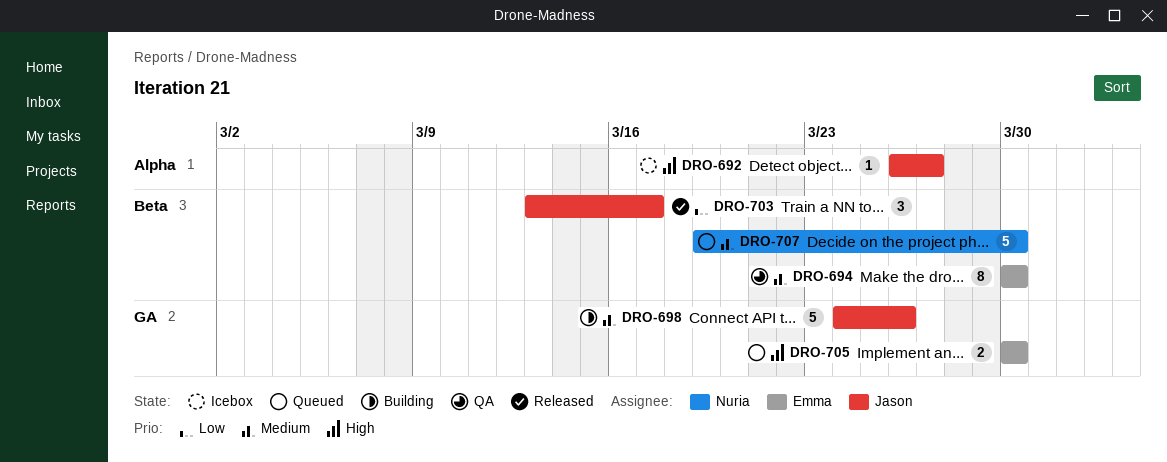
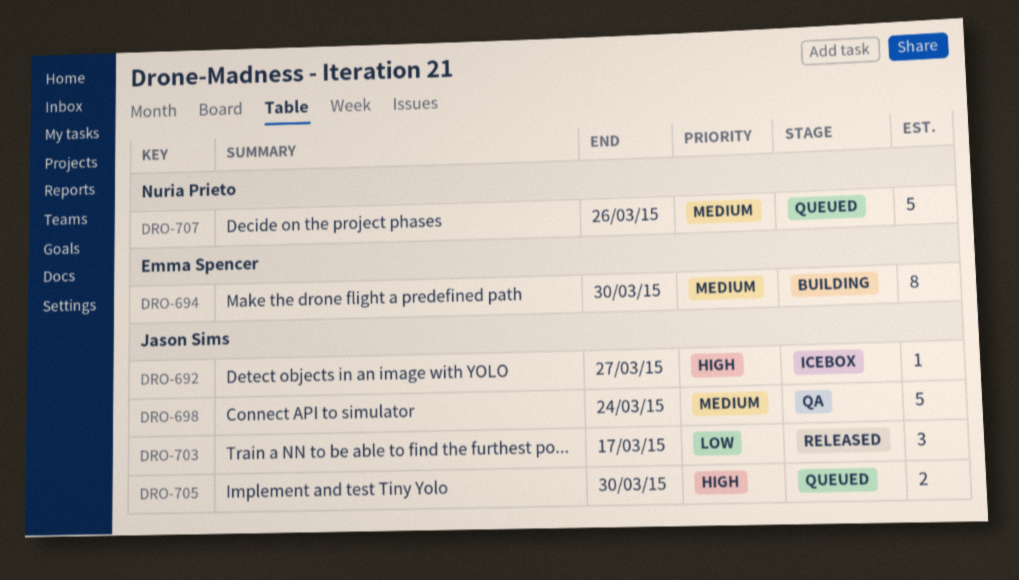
DRO-694, status: QA -> Building
DRO-698, status: Building -> QA
DRO-698, due: Mar 26 -> Mar 24
DRO-705, owner: Emma Spencer -> Jason Sims
DRO-707, due: Mar 30 -> Mar 26

